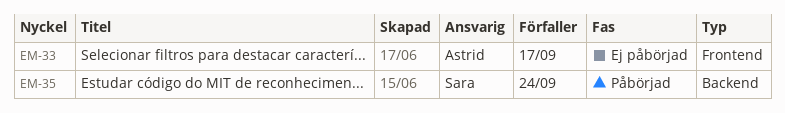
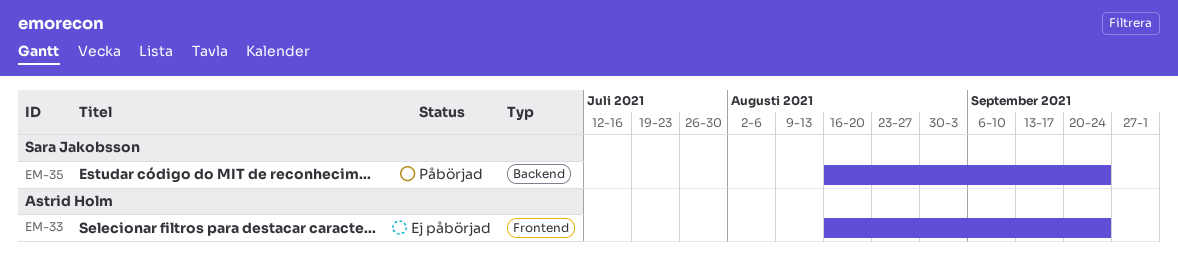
EM-33, due: Sep 17 -> Sep 24

